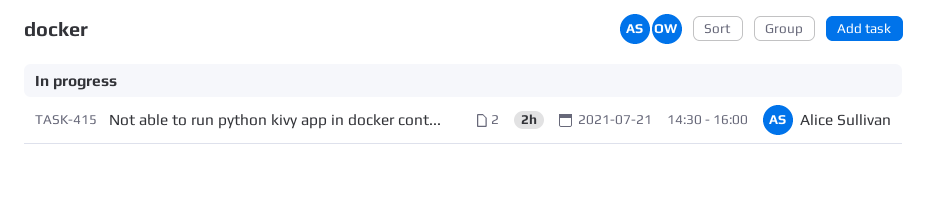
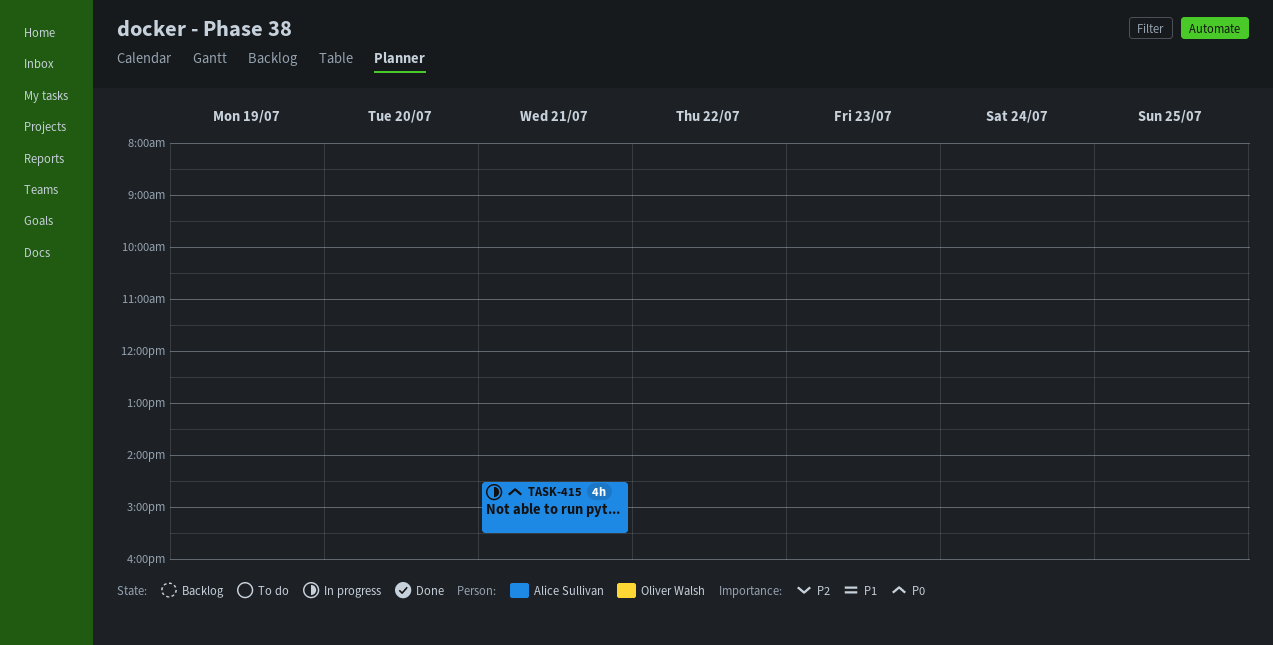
TASK-415, estimate: 2h -> 4h
TASK-415, ends: 16:00 -> 15:30

